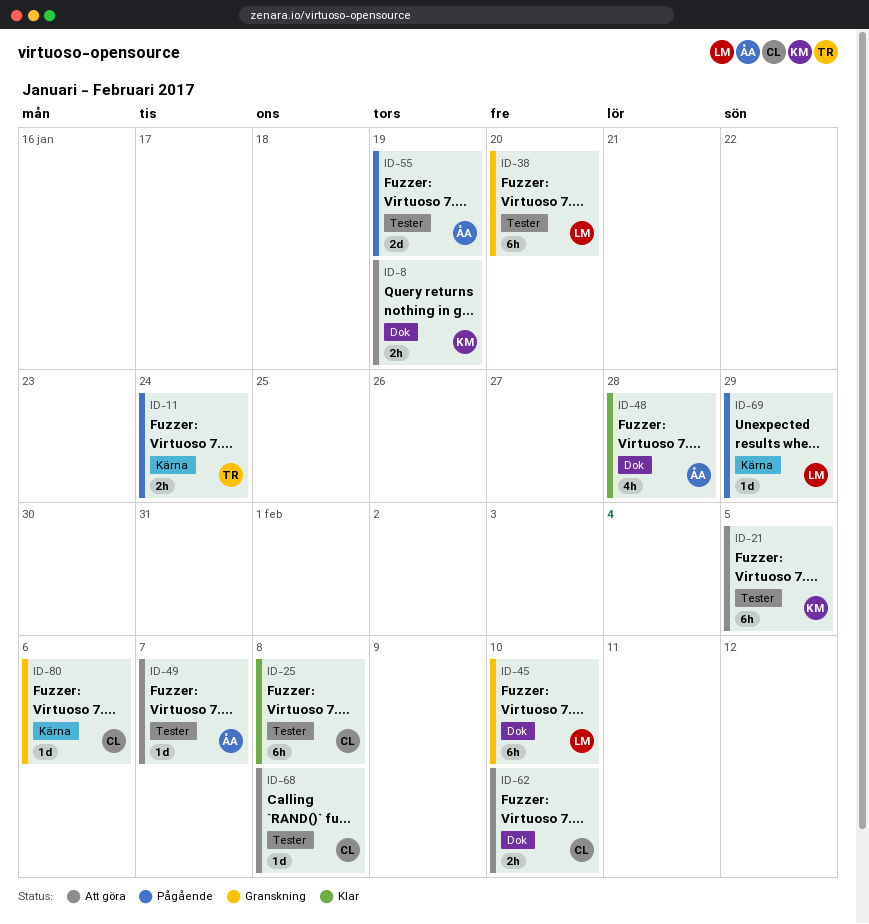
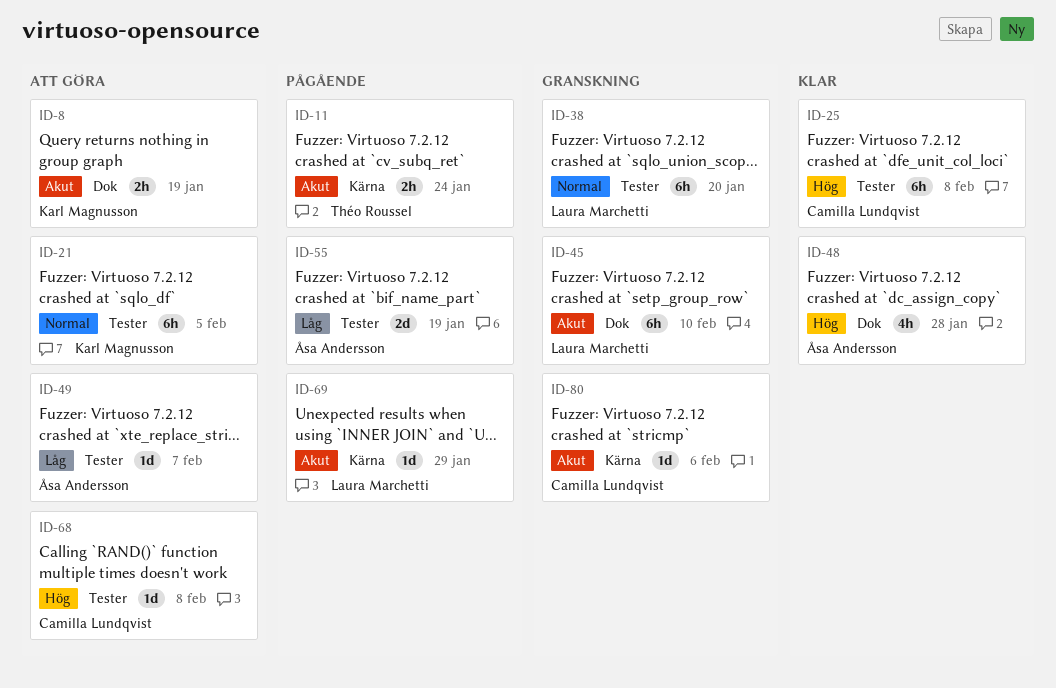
ID-62: present -> none

